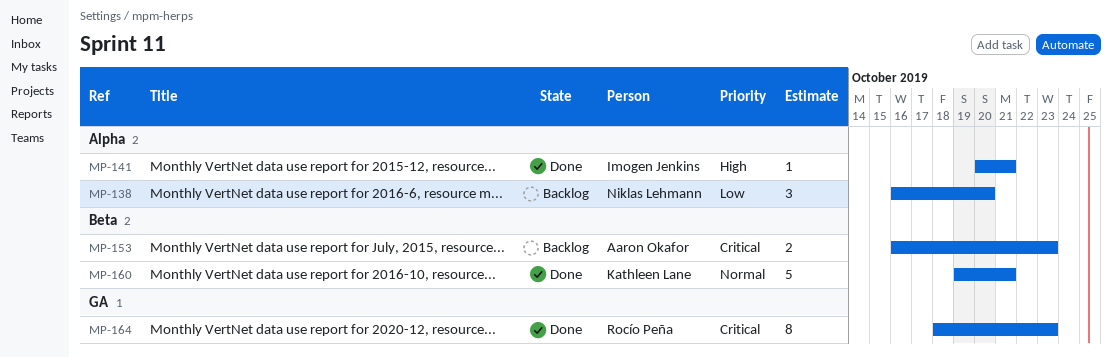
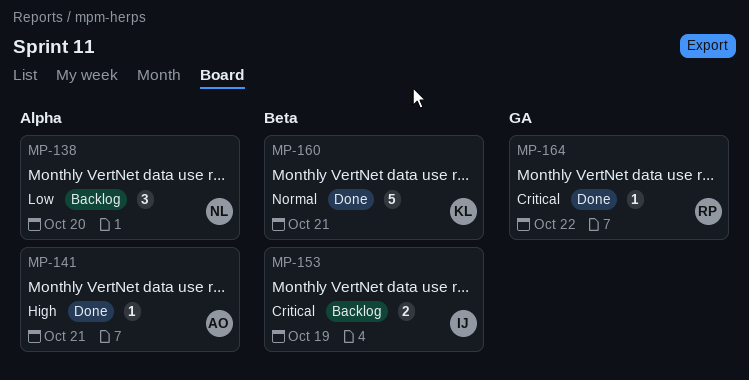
MP-141, owner: Imogen Jenkins -> Aaron Okafor
MP-153, owner: Aaron Okafor -> Imogen Jenkins
MP-153, due: Oct 23 -> Oct 19
MP-164, estimate: 8 -> 1
MP-164, due: Oct 23 -> Oct 22

